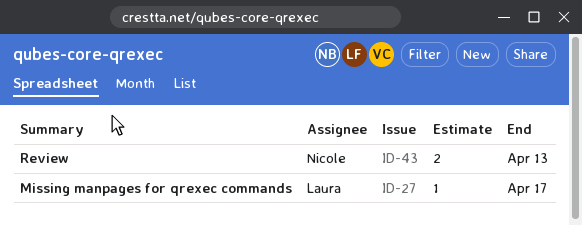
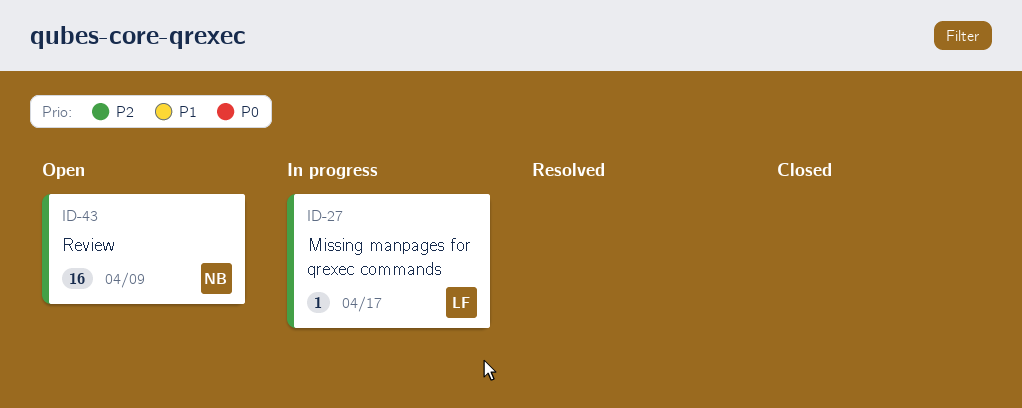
ID-43, estimate: 2 -> 16
ID-43, due: Apr 13 -> Apr 9

